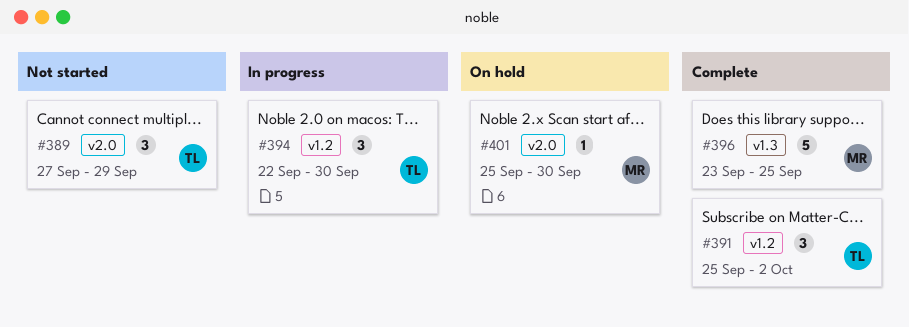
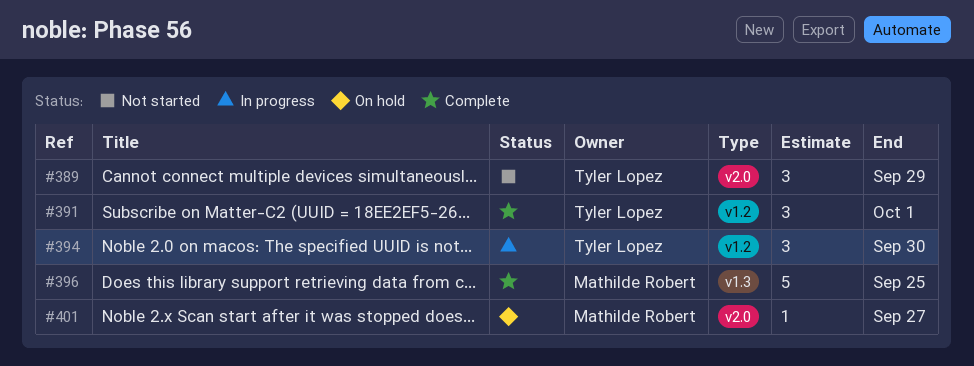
#391, due: Oct 2 -> Oct 1
#401, due: Sep 30 -> Sep 27

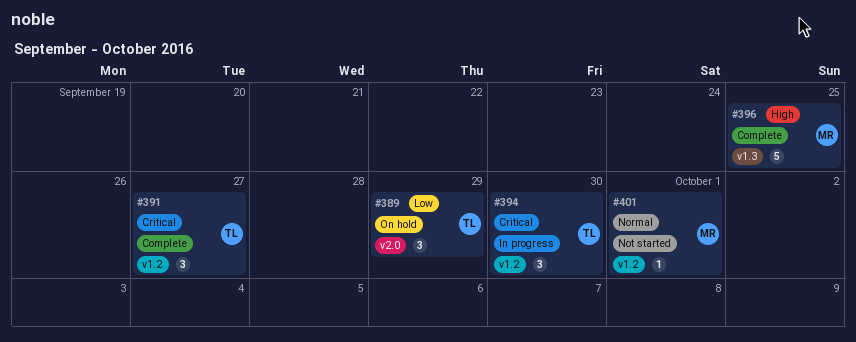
#389, status: Not started -> On hold
#391, due: Oct 1 -> Sep 27
#401, status: On hold -> Not started
#401, label: v2.0 -> v1.2
#401, due: Sep 27 -> Oct 1

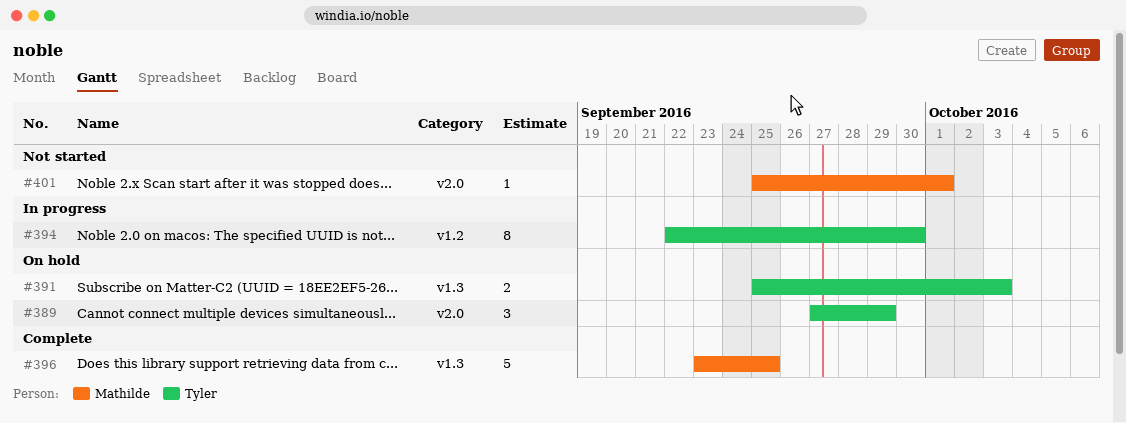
#391, status: Complete -> On hold
#391, label: v1.2 -> v1.3
#391, estimate: 3 -> 2
#391, due: Sep 27 -> Oct 3
#394, estimate: 3 -> 8
#401, label: v1.2 -> v2.0

